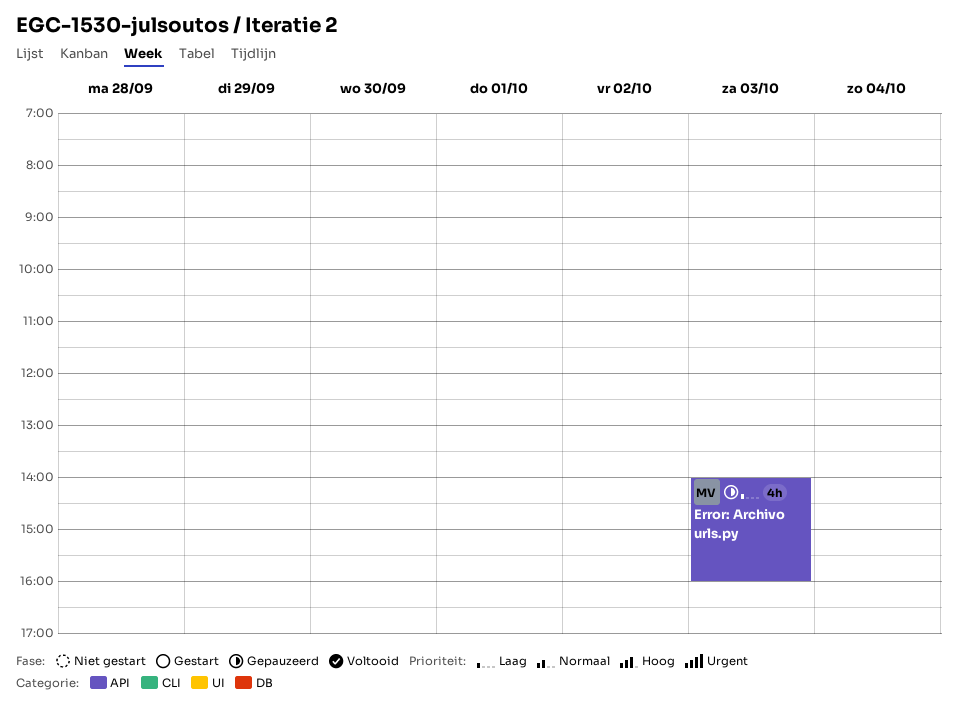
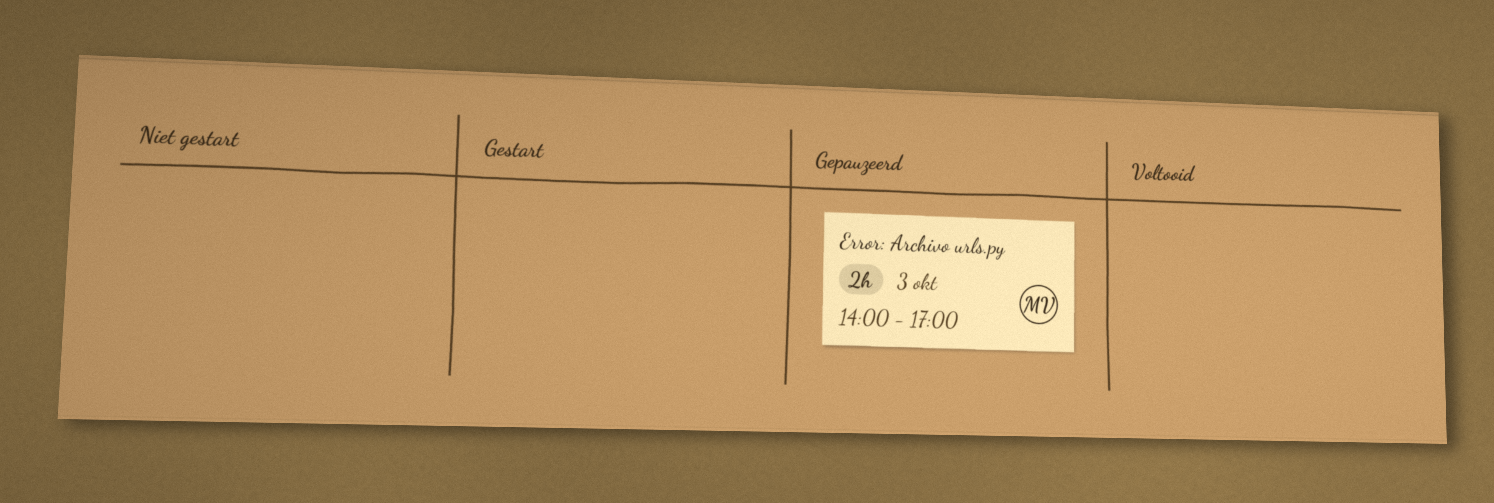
Error: Archivo urls.py, estimate: 4h -> 2h
Error: Archivo urls.py, ends: 16:00 -> 17:00

